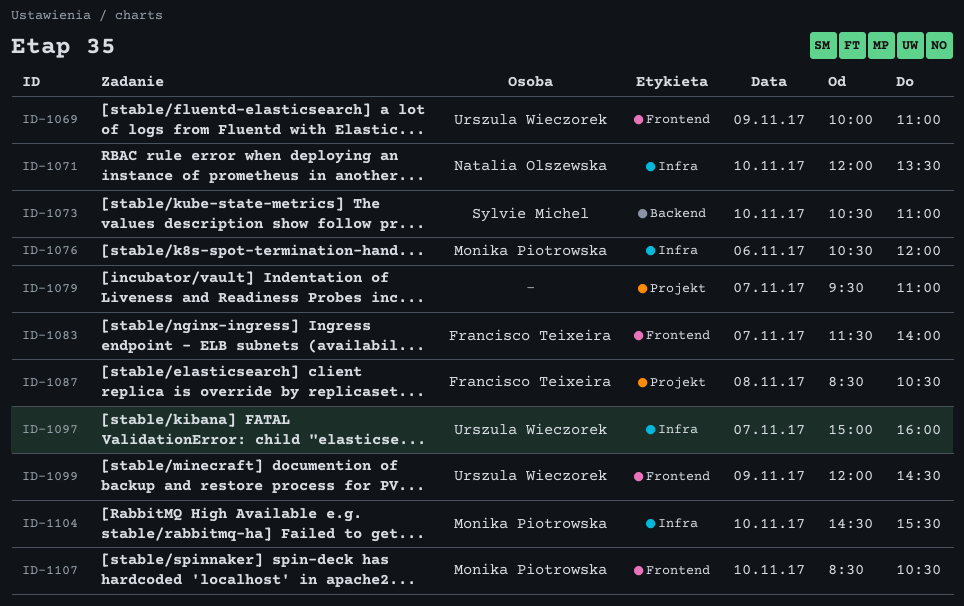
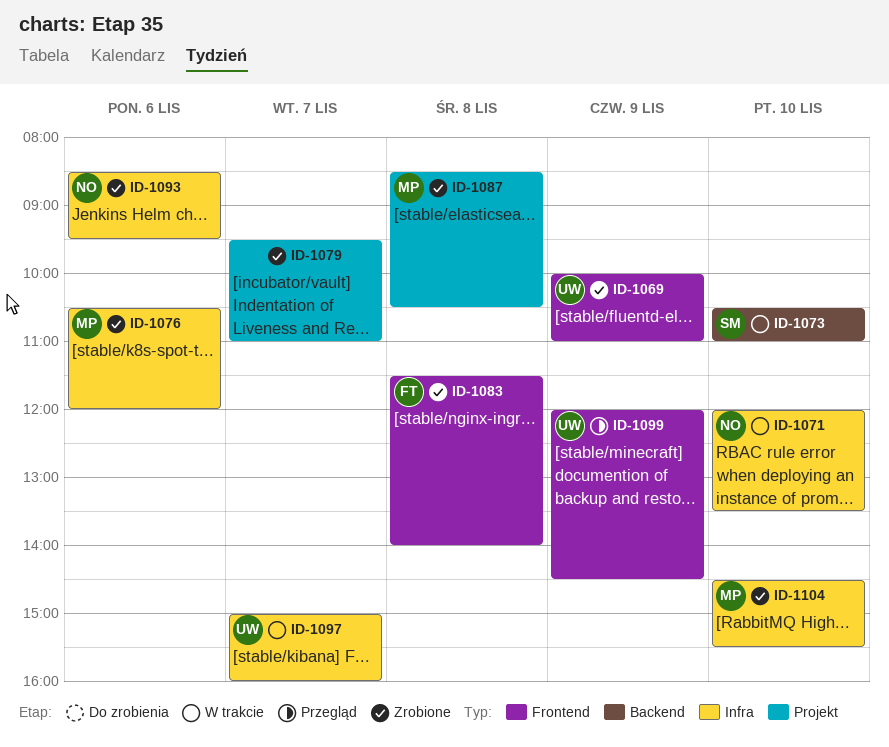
ID-1083, day: Nov 7 -> Nov 8
ID-1087, owner: Francisco Teixeira -> Monika Piotrowska
ID-1093: none -> present
ID-1107: present -> none

